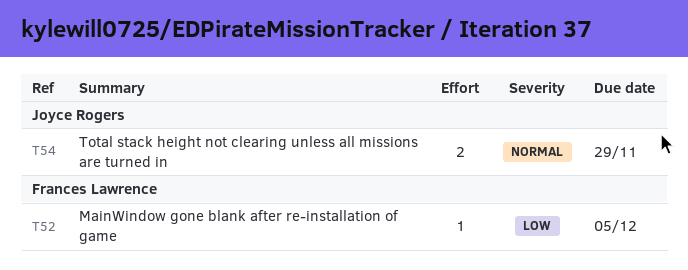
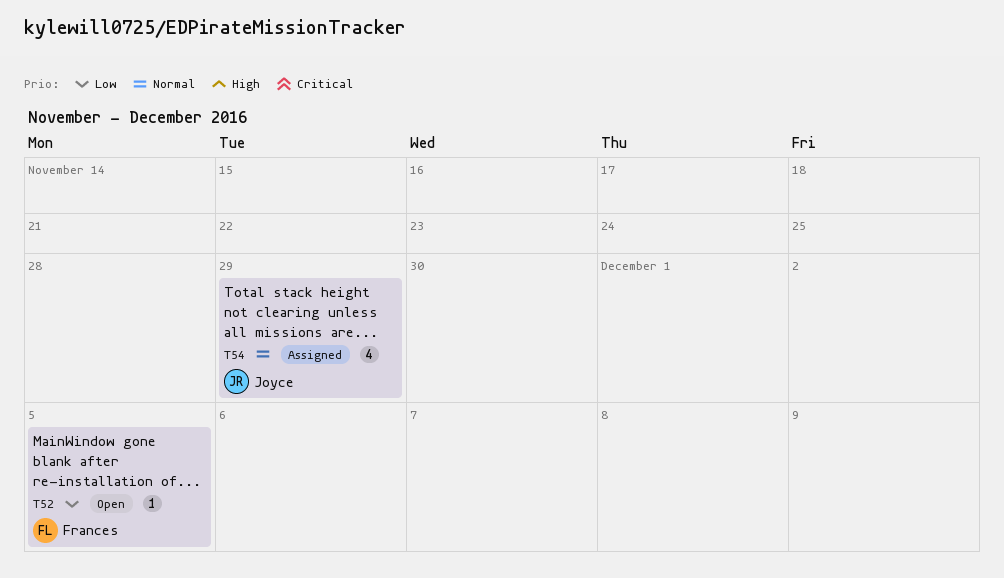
T54, estimate: 2 -> 4

